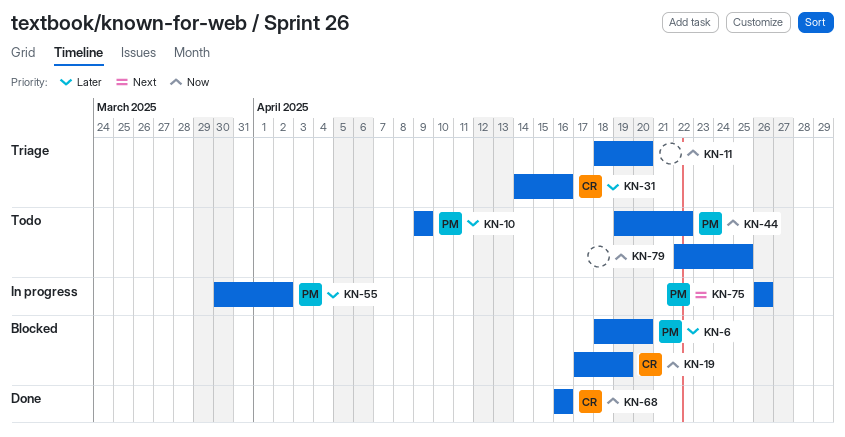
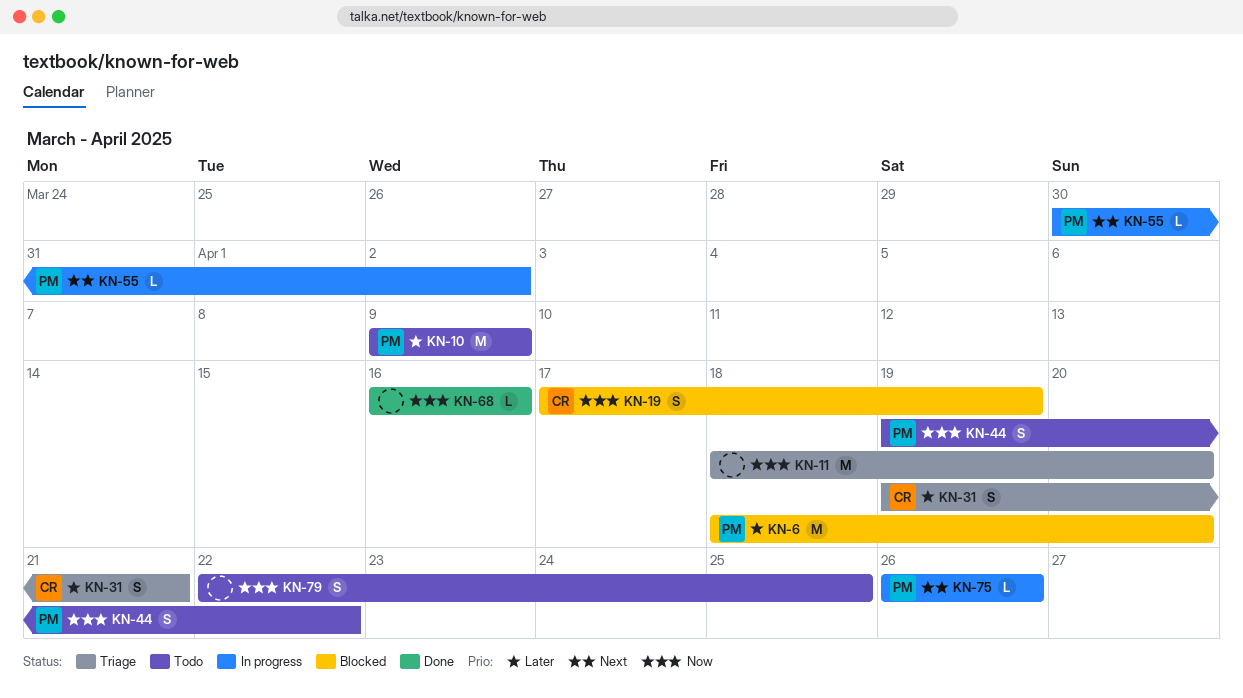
KN-31, start: Apr 14 -> Apr 19
KN-31, due: Apr 16 -> Apr 21
KN-55, priority: Later -> Next
KN-68, owner: CR -> none

